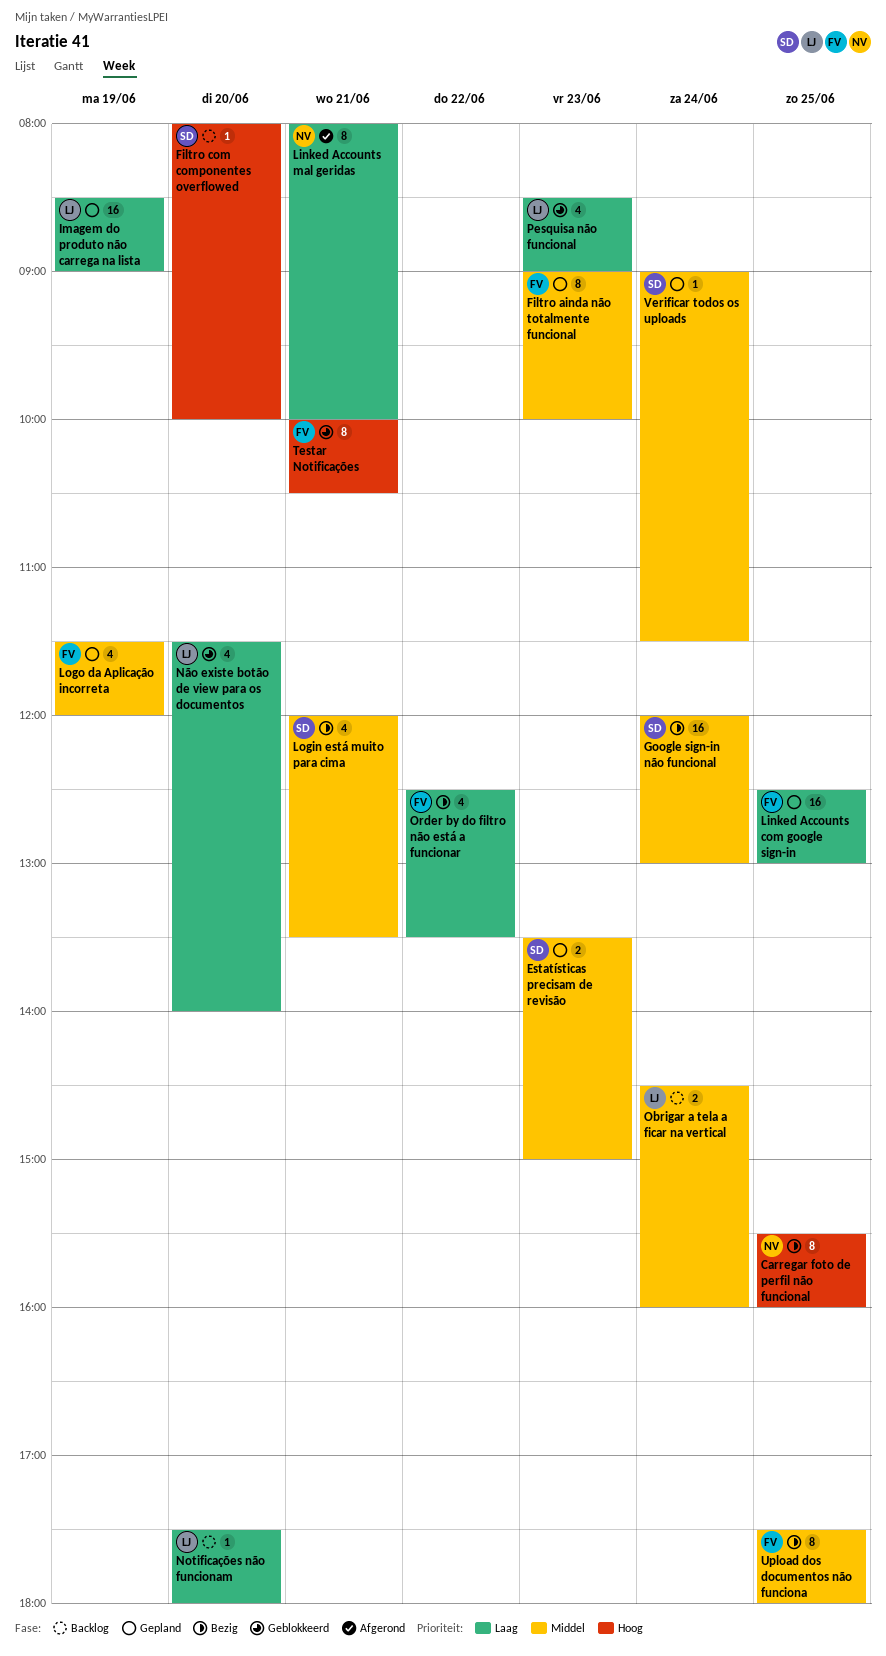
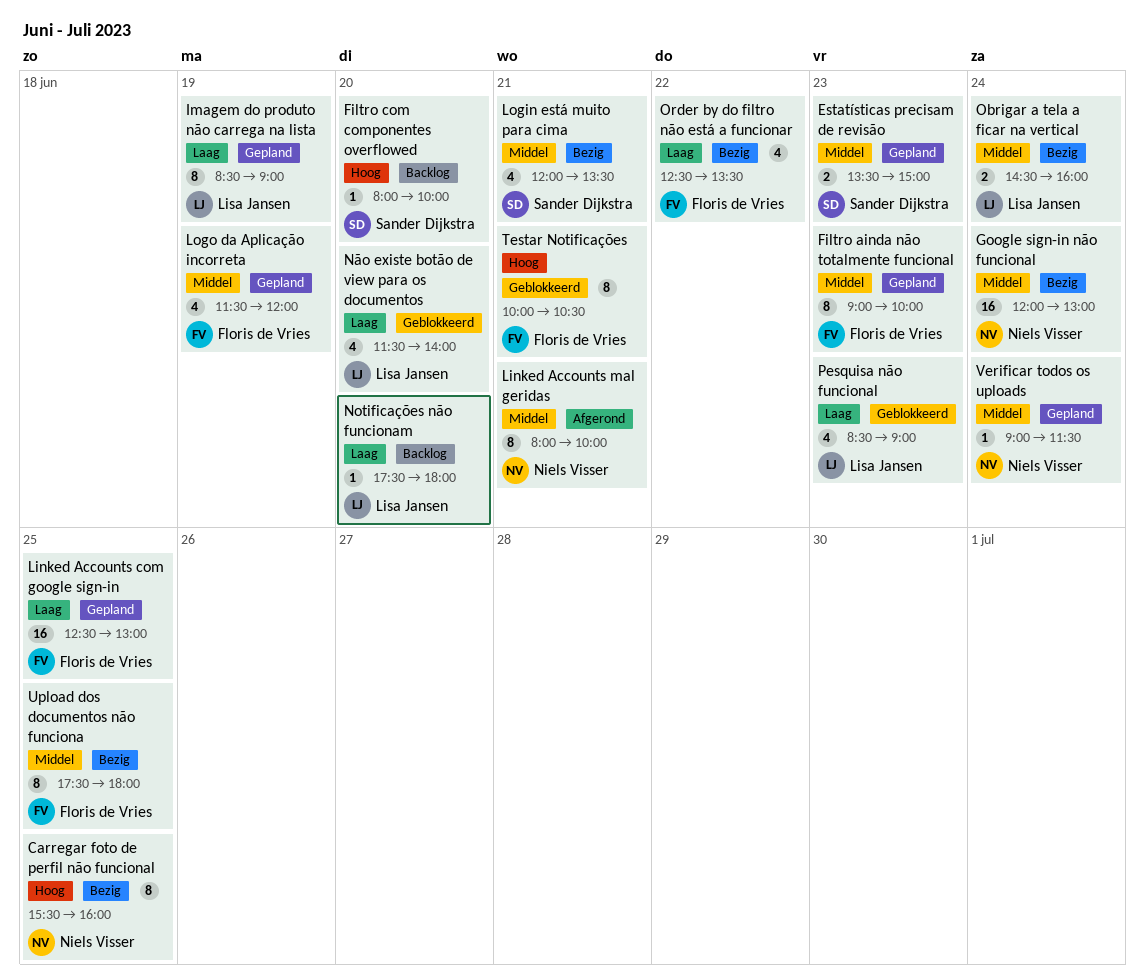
Google sign-in não funcional, owner: Sander Dijkstra -> Niels Visser
Imagem do produto não carrega na lista, estimate: 16 -> 8
Linked Accounts mal geridas, priority: Laag -> Middel
Obrigar a tela a ficar na vertical, status: Backlog -> Bezig
Verificar todos os uploads, owner: Sander Dijkstra -> Niels Visser

